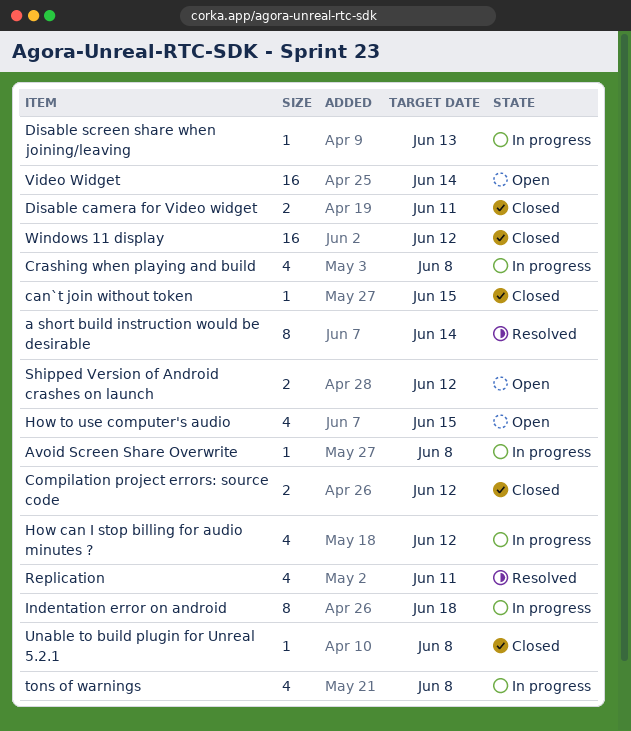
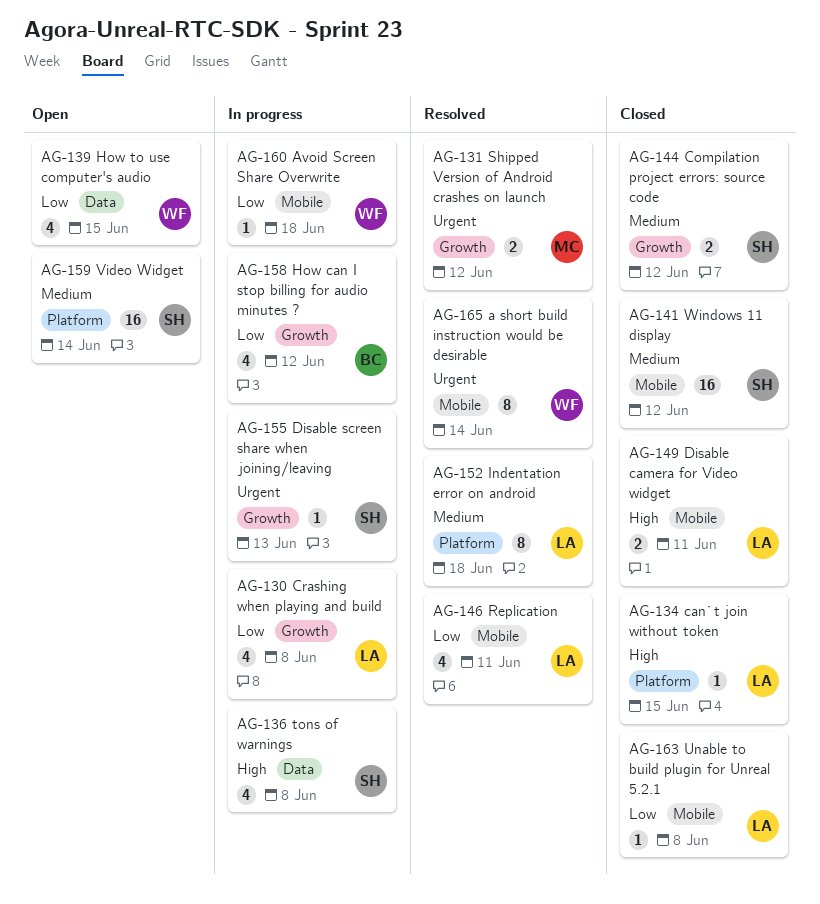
Avoid Screen Share Overwrite, due: Jun 8 -> Jun 18
Indentation error on android, status: In progress -> Resolved
Shipped Version of Android crashes on launch, status: Open -> Resolved

